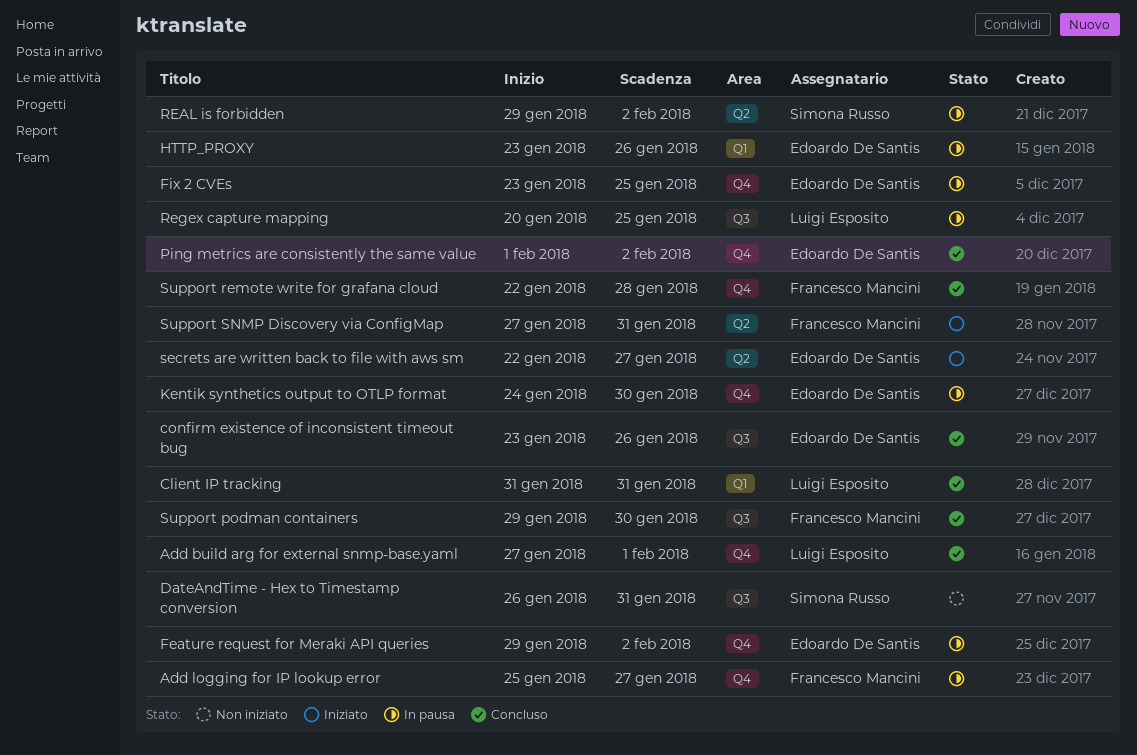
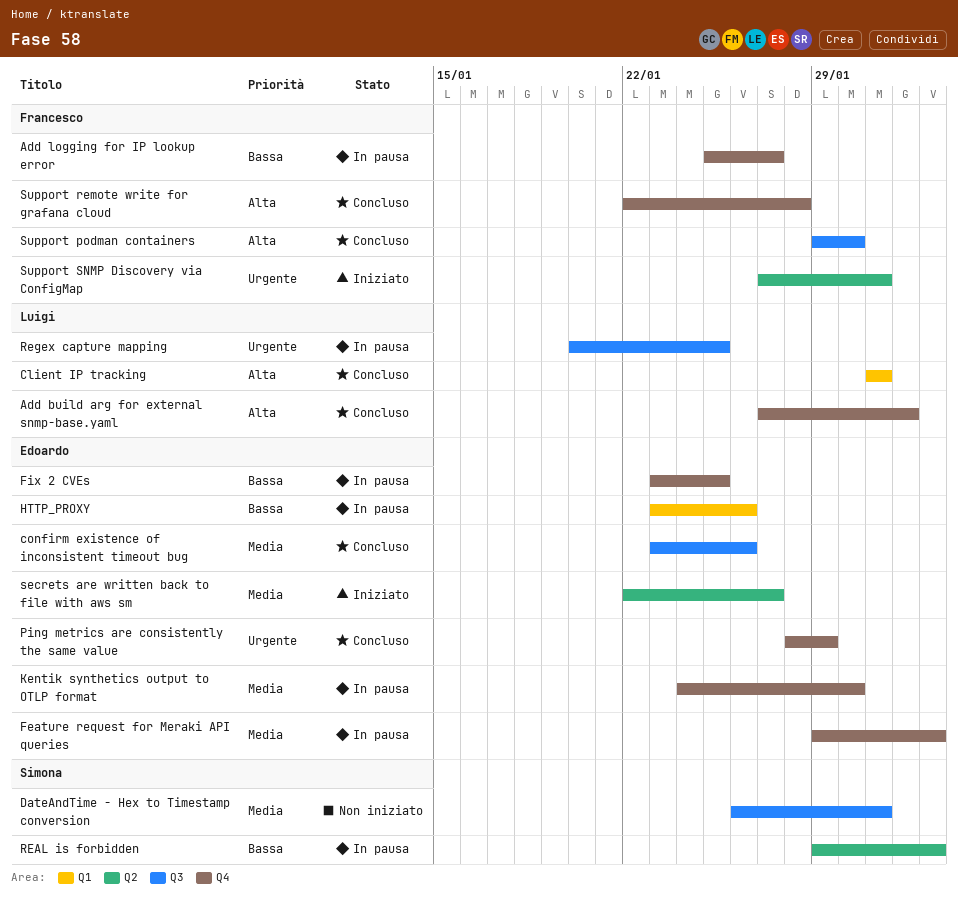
Ping metrics are consistently the same value, start: Feb 1 -> Jan 28
Ping metrics are consistently the same value, due: Feb 2 -> Jan 29

